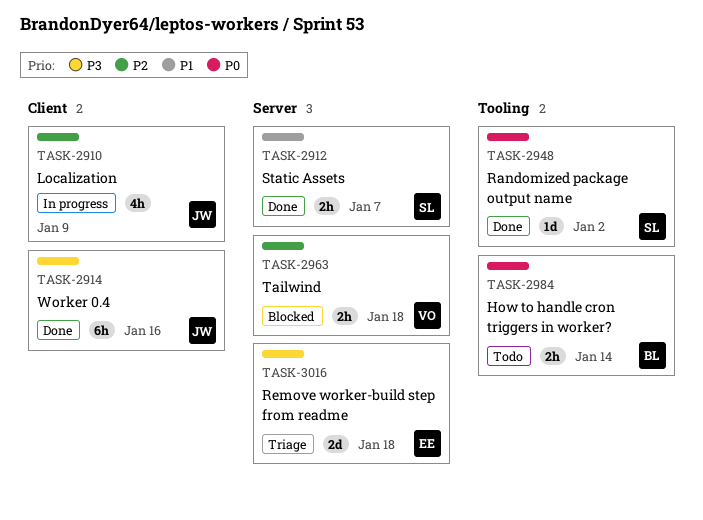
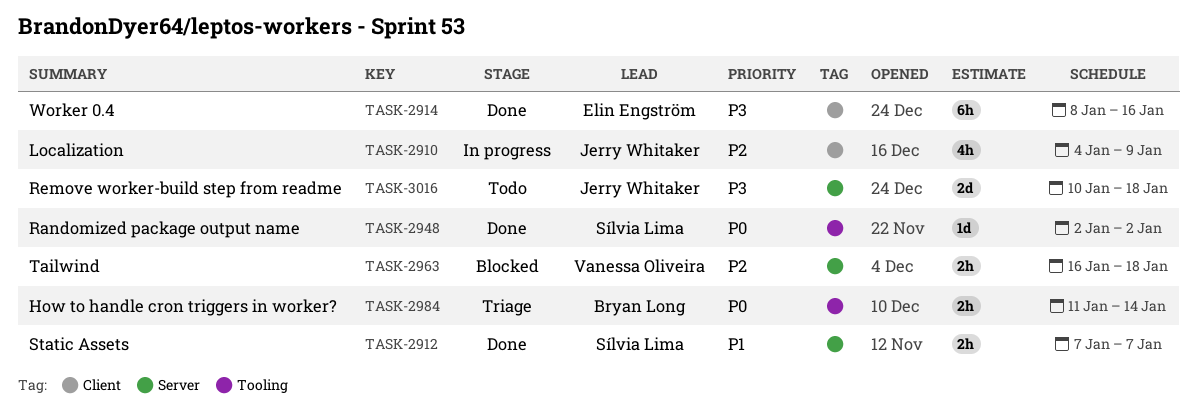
TASK-2914, owner: Jerry Whitaker -> Elin Engström
TASK-2984, status: Todo -> Triage
TASK-3016, status: Triage -> Todo
TASK-3016, owner: Elin Engström -> Jerry Whitaker

